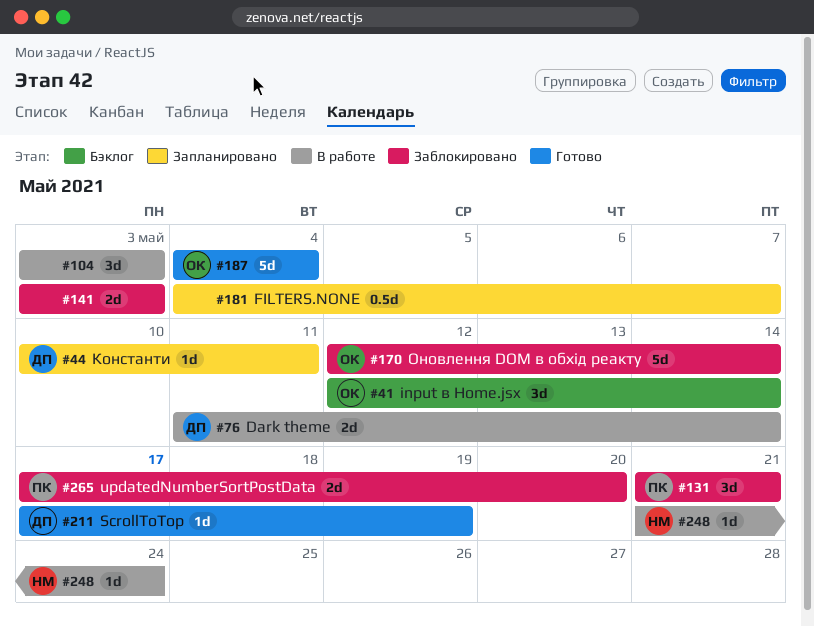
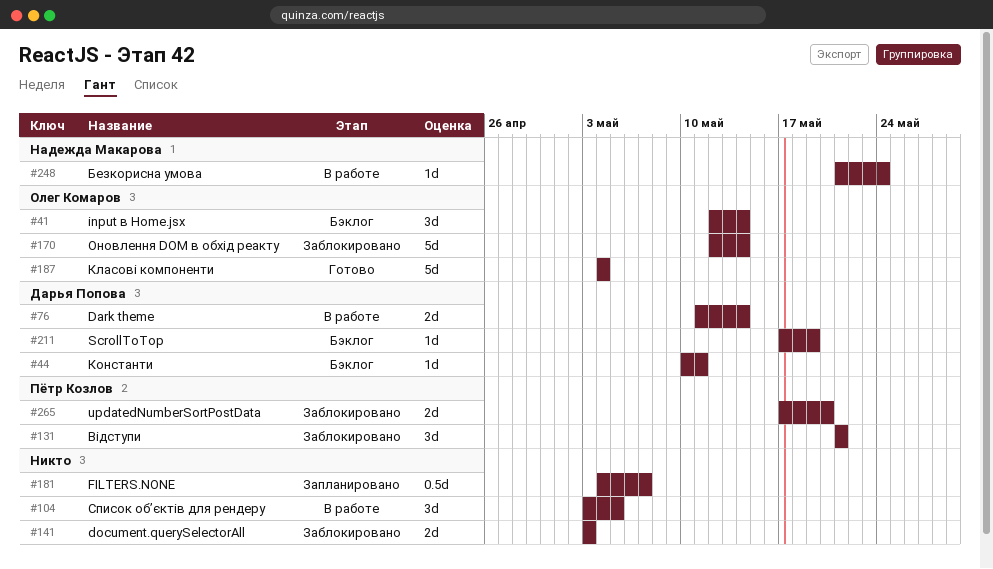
#44, status: Запланировано -> Бэклог
#104, due: May 3 -> May 5
#211, status: Готово -> Бэклог

